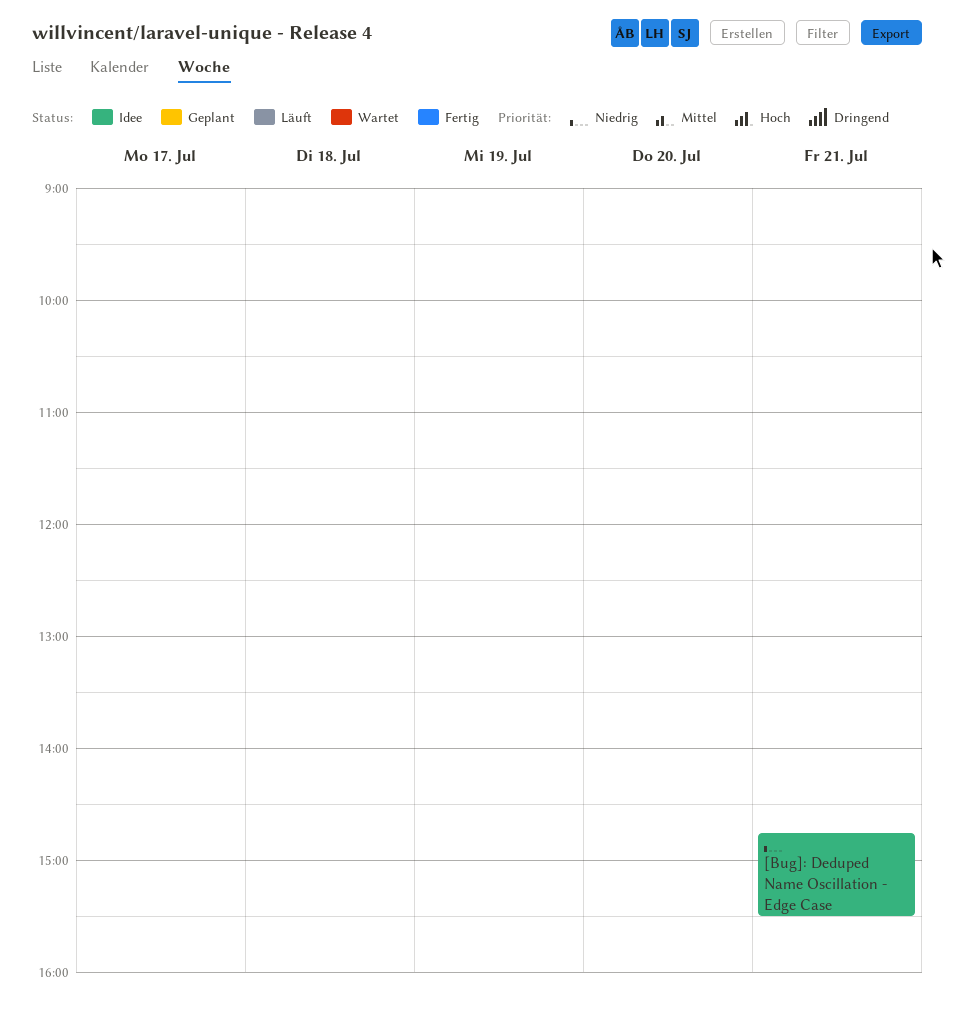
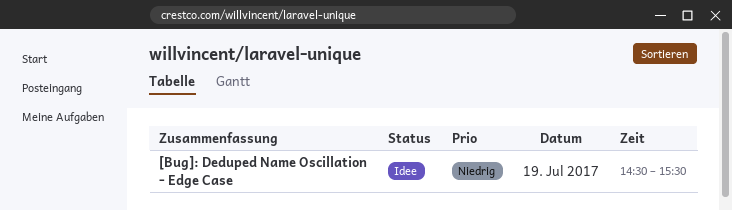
[Bug]: Deduped Name Oscillation - Edge Case, day: Jul 21 -> Jul 19
[Bug]: Deduped Name Oscillation - Edge Case, begins: 14:45 -> 14:30

